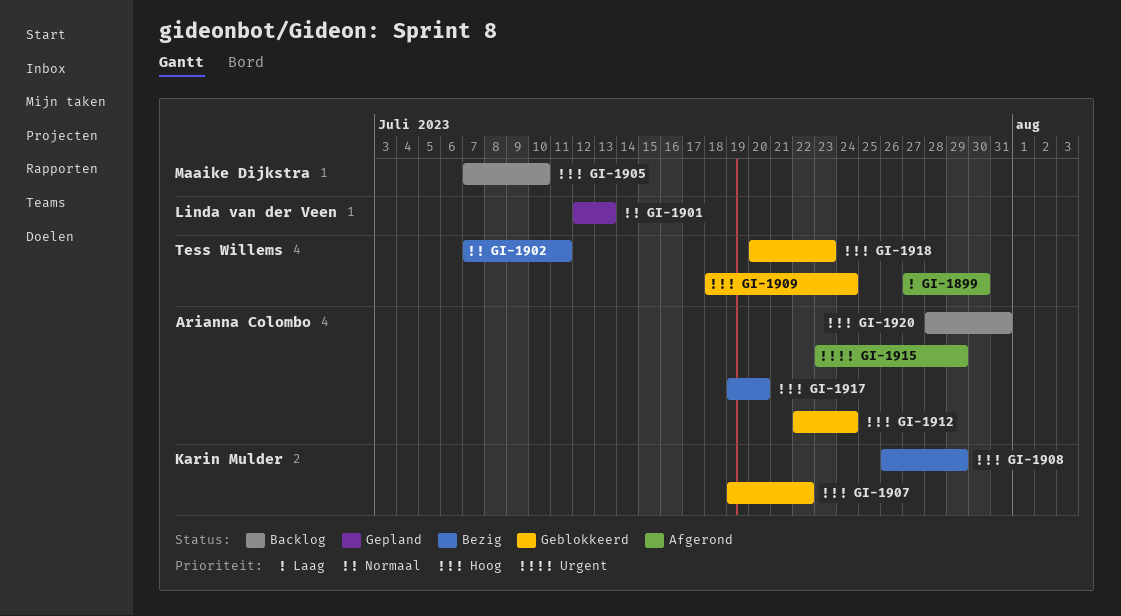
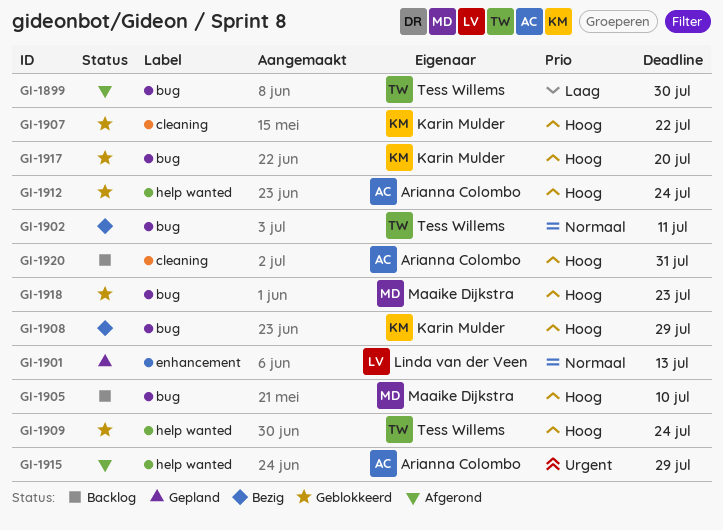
GI-1917, status: Bezig -> Geblokkeerd
GI-1917, owner: Arianna Colombo -> Karin Mulder
GI-1918, owner: Tess Willems -> Maaike Dijkstra

